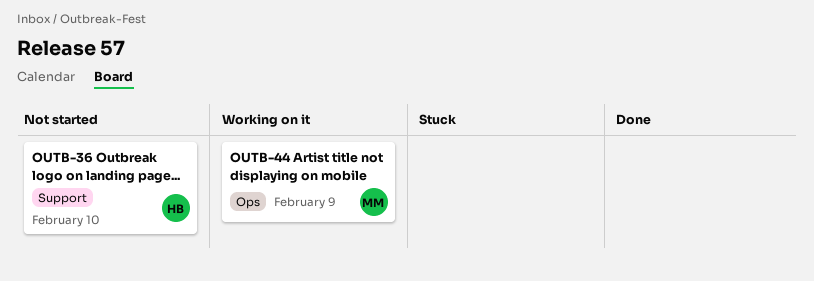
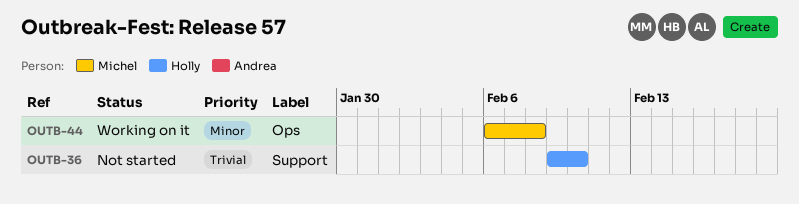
OUTB-44, due: Feb 9 -> Feb 8

